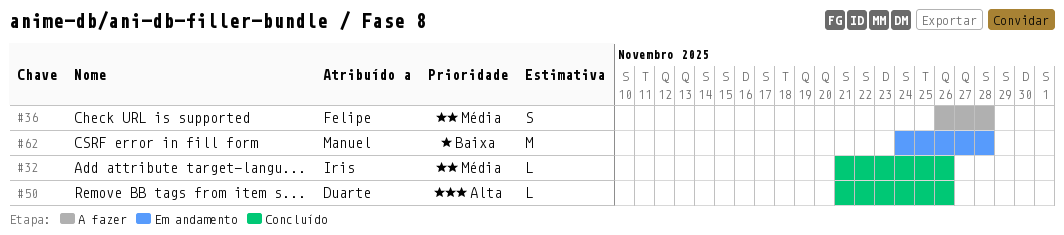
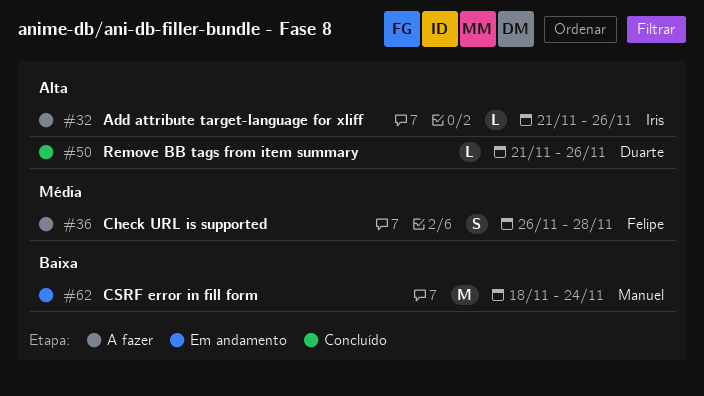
#32, status: Concluído -> A fazer
#32, priority: Média -> Alta
#62, start: Nov 24 -> Nov 18
#62, due: Nov 28 -> Nov 24

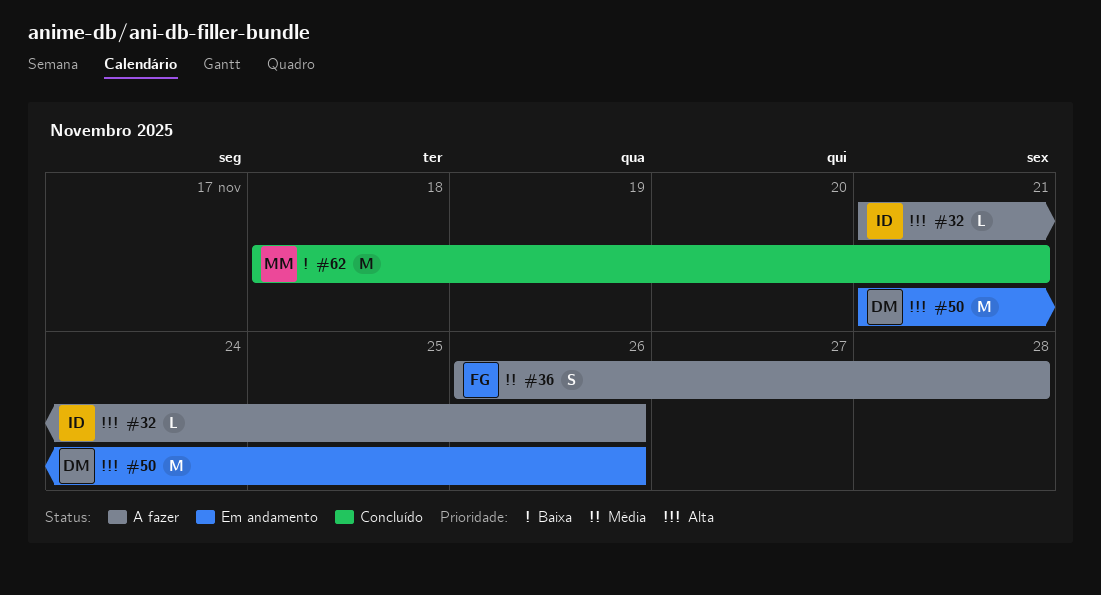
#50, status: Concluído -> Em andamento
#50, estimate: L -> M
#62, status: Em andamento -> Concluído
#62, due: Nov 24 -> Nov 21

